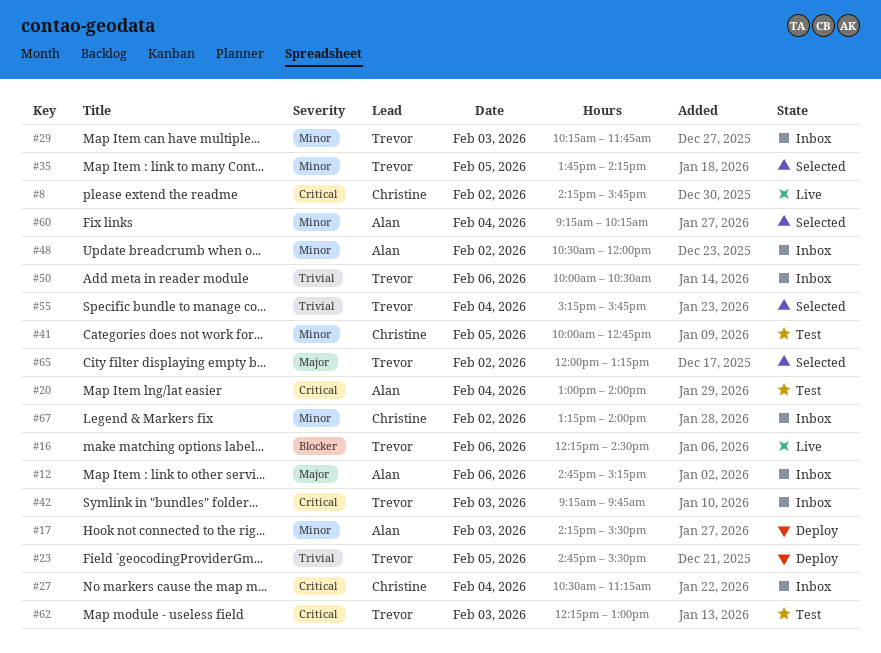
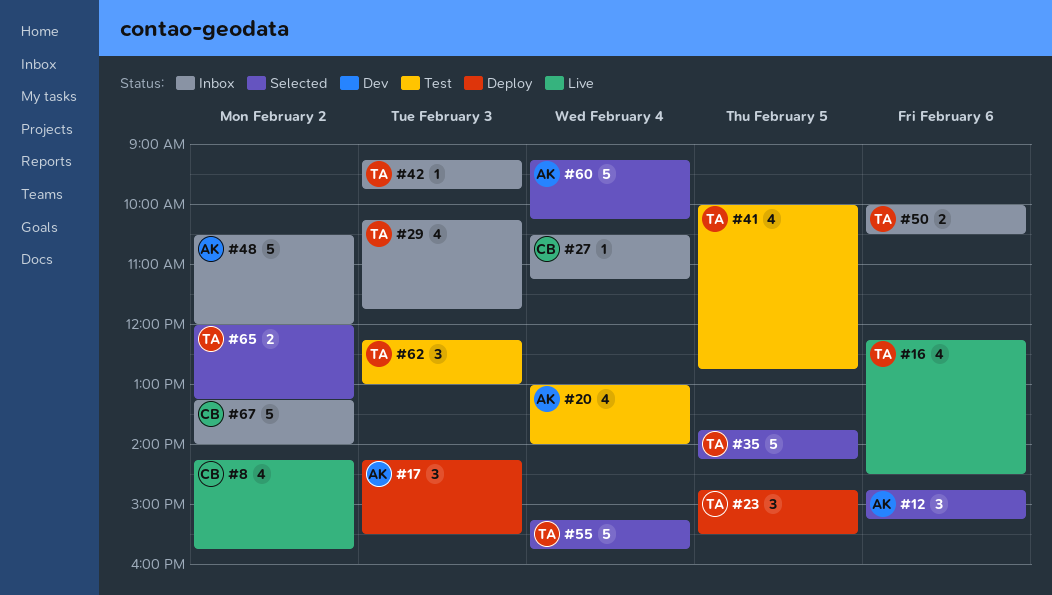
#12, status: Inbox -> Selected
#41, owner: Christine -> Trevor

